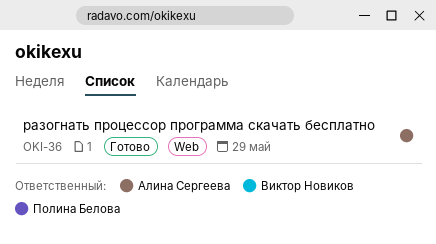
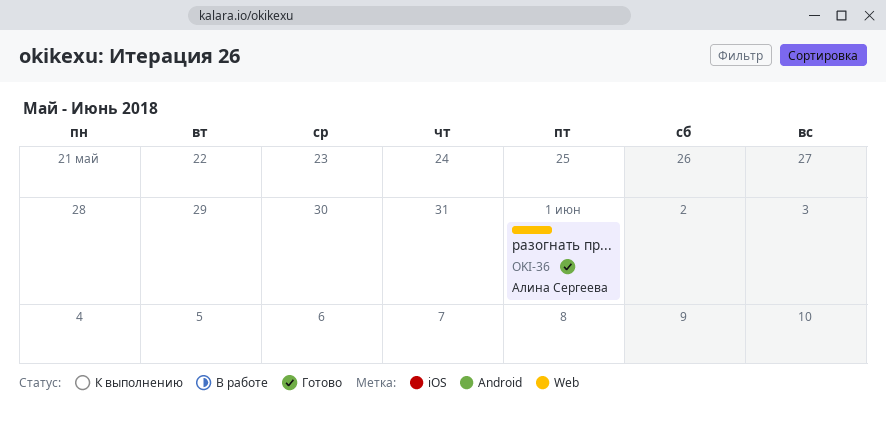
OKI-36, due: May 29 -> Jun 1

